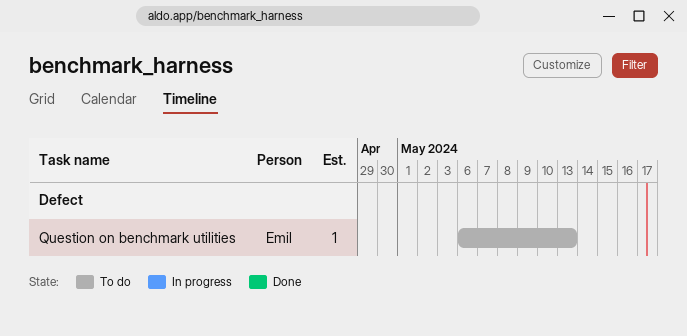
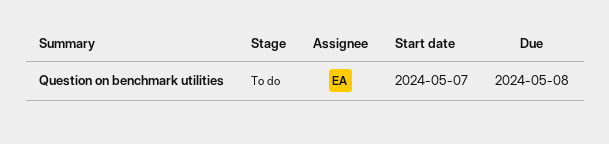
Question on benchmark utilities, start: May 6 -> May 7
Question on benchmark utilities, due: May 13 -> May 8

